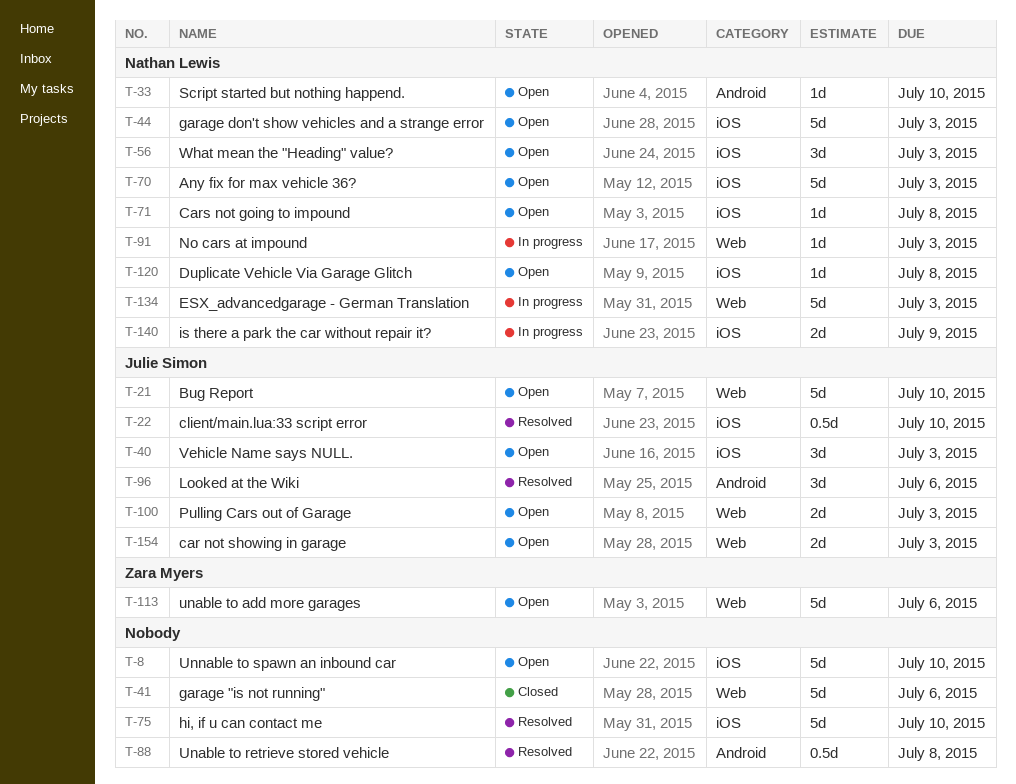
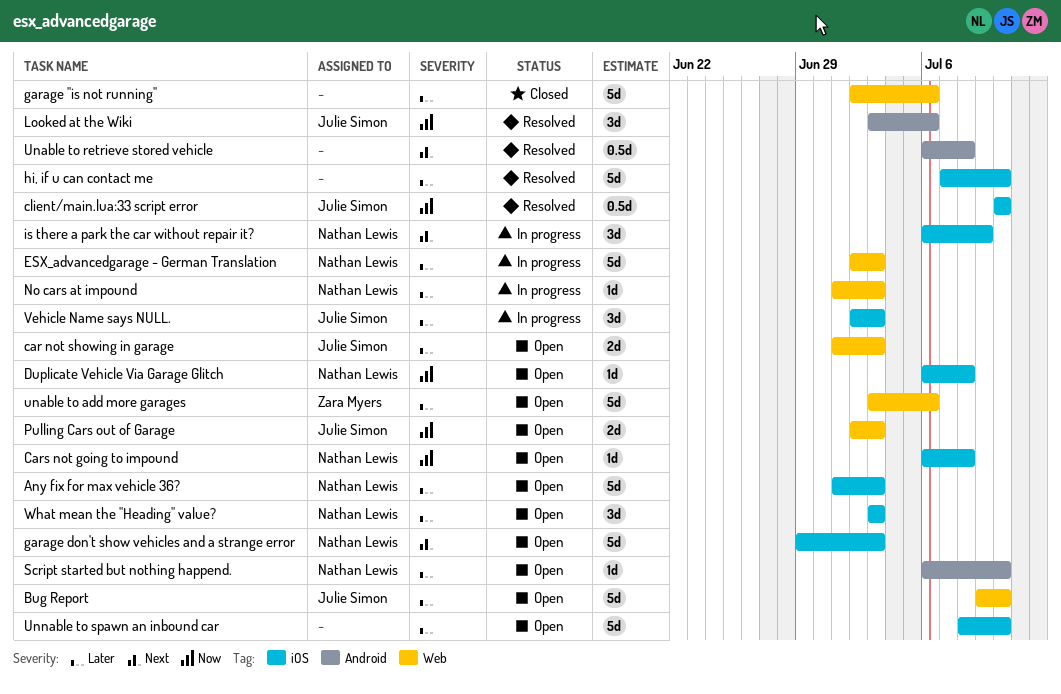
is there a park the car without repair it?, estimate: 2d -> 3d
Vehicle Name says NULL., status: Open -> In progress

